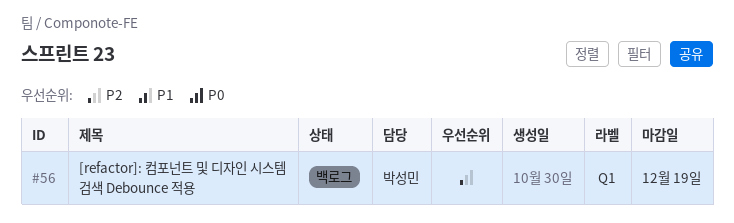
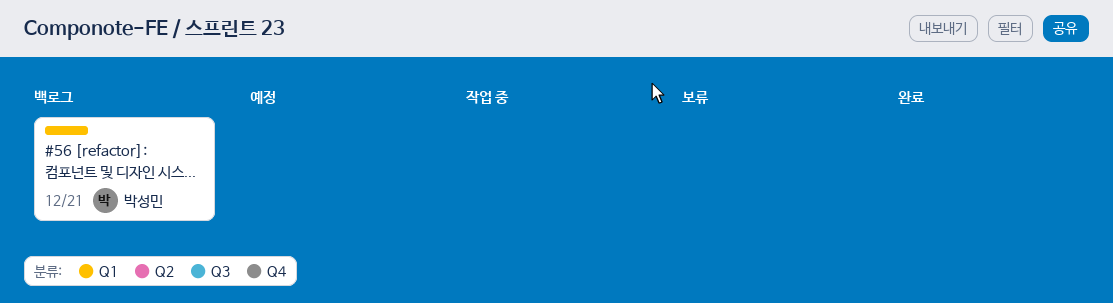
#56, due: Dec 19 -> Dec 21

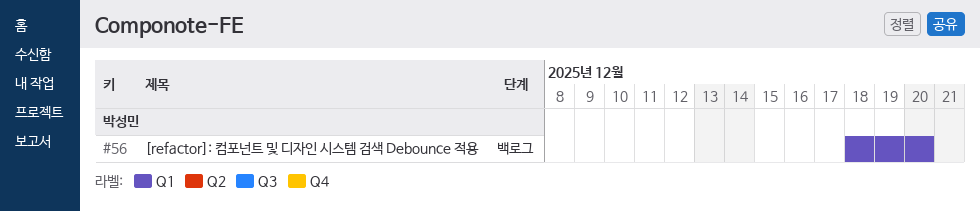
#56, due: Dec 21 -> Dec 20

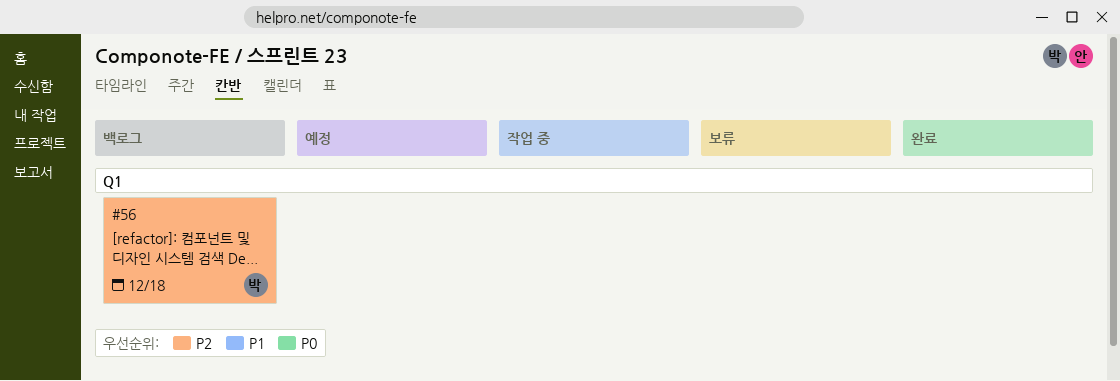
#56, due: Dec 20 -> Dec 18

